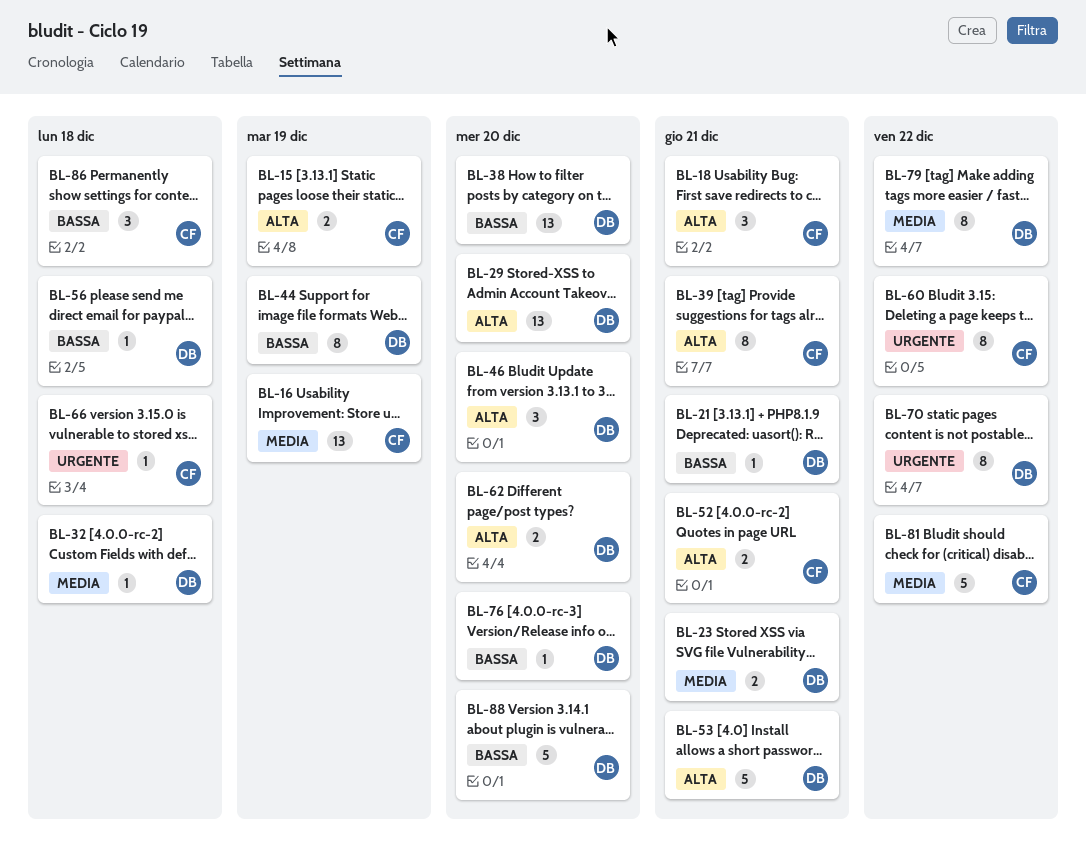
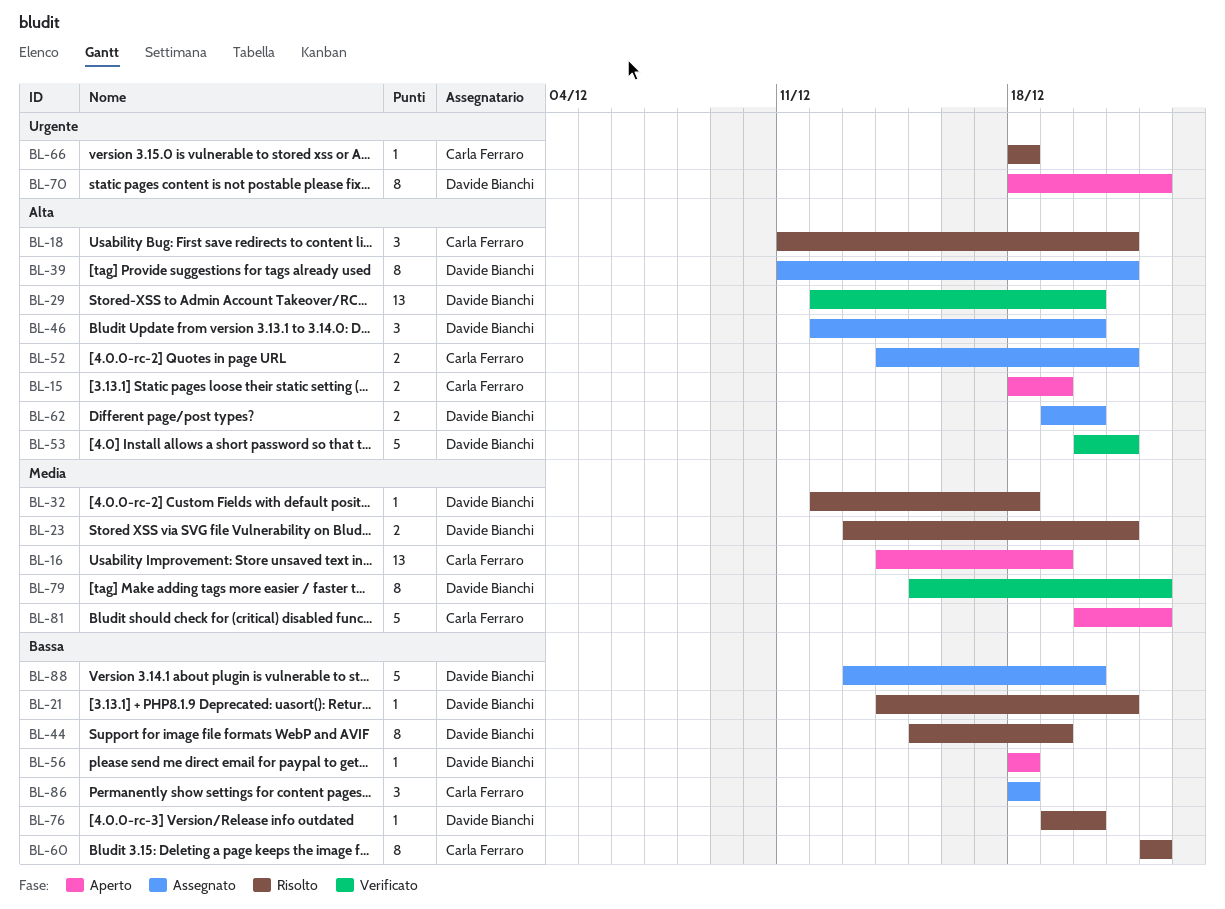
BL-38: present -> none
BL-39, owner: Carla Ferraro -> Davide Bianchi
BL-60, priority: Urgente -> Bassa

